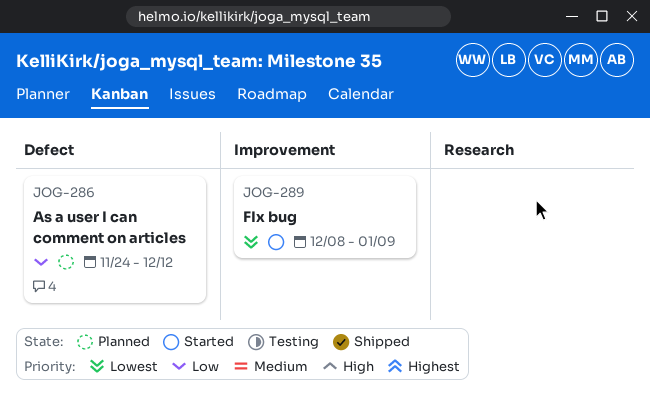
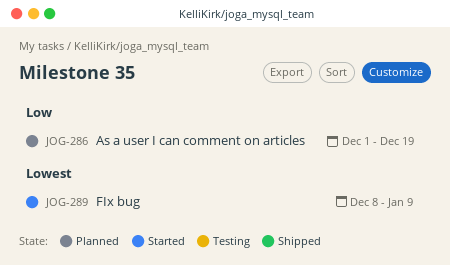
JOG-286, start: Nov 24 -> Dec 1
JOG-286, due: Dec 12 -> Dec 19

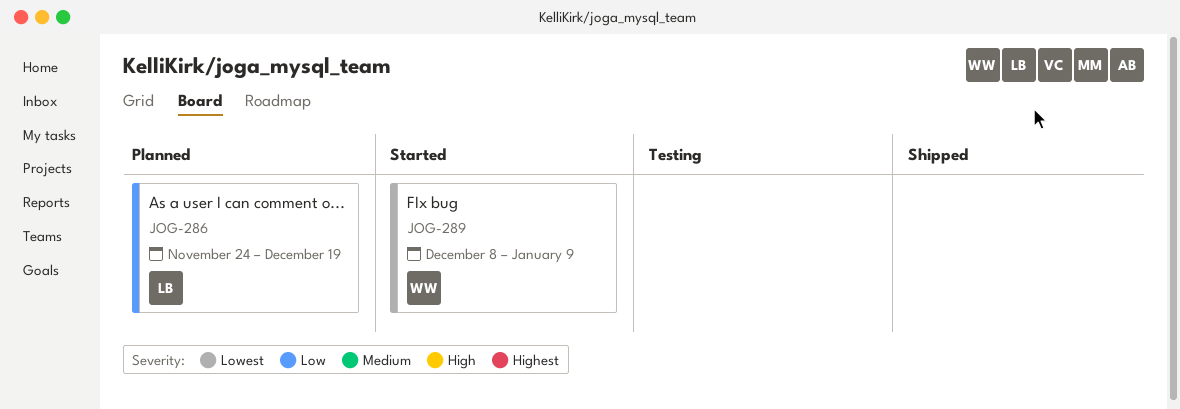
JOG-286, start: Dec 1 -> Nov 24

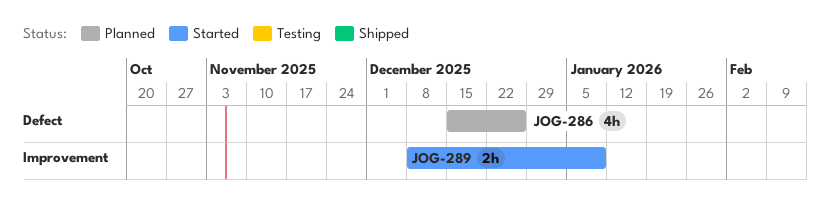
JOG-286, start: Nov 24 -> Dec 15
JOG-286, due: Dec 19 -> Dec 26

